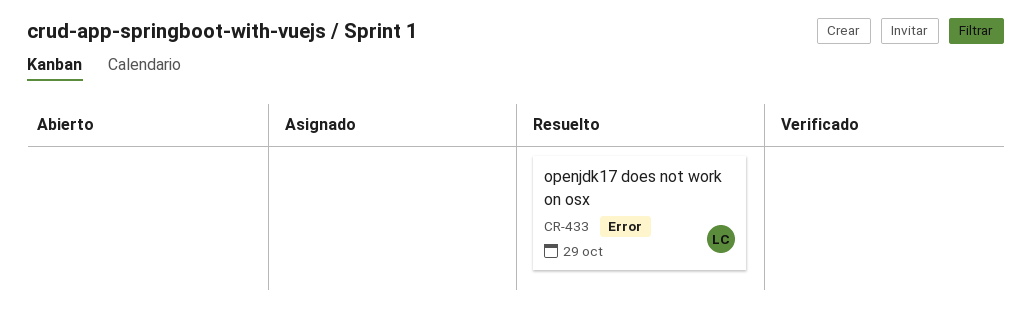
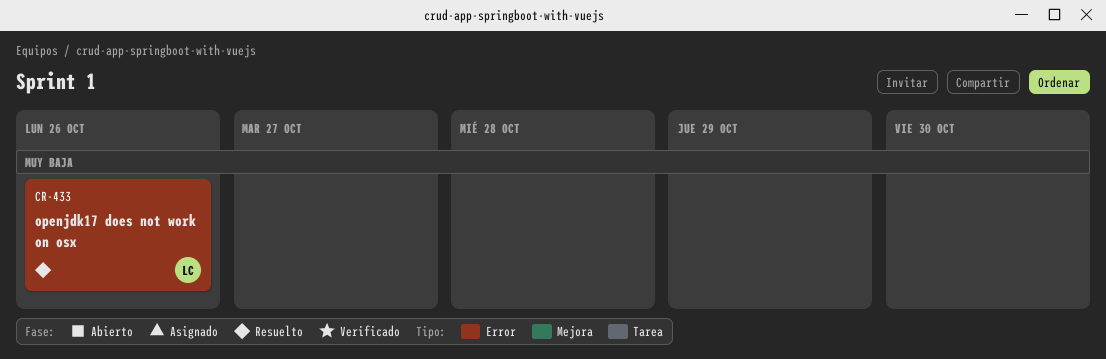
CR-433, due: Oct 29 -> Oct 26

